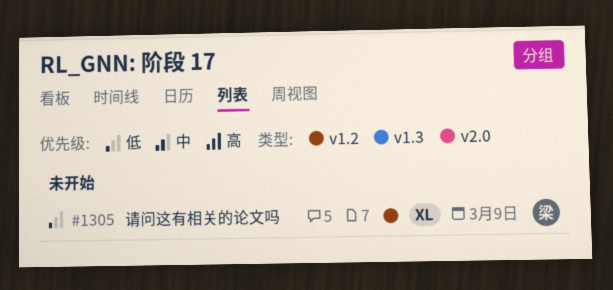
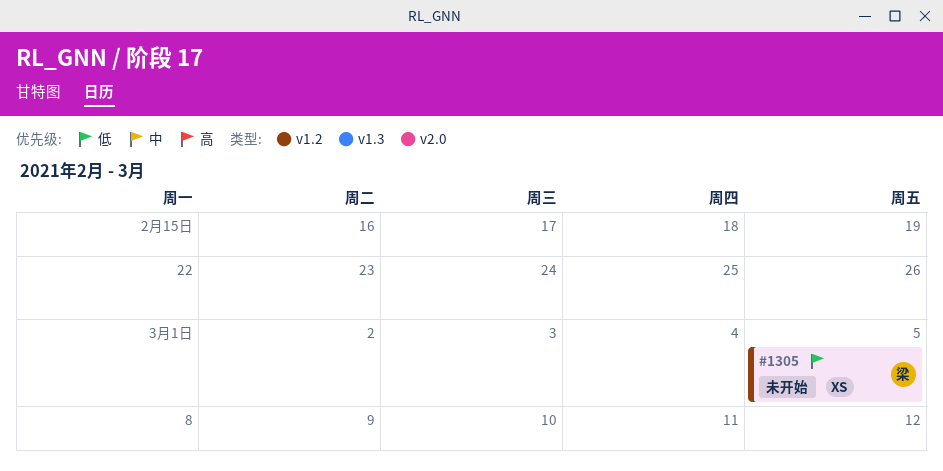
#1305, estimate: XL -> XS
#1305, due: Mar 9 -> Mar 5

